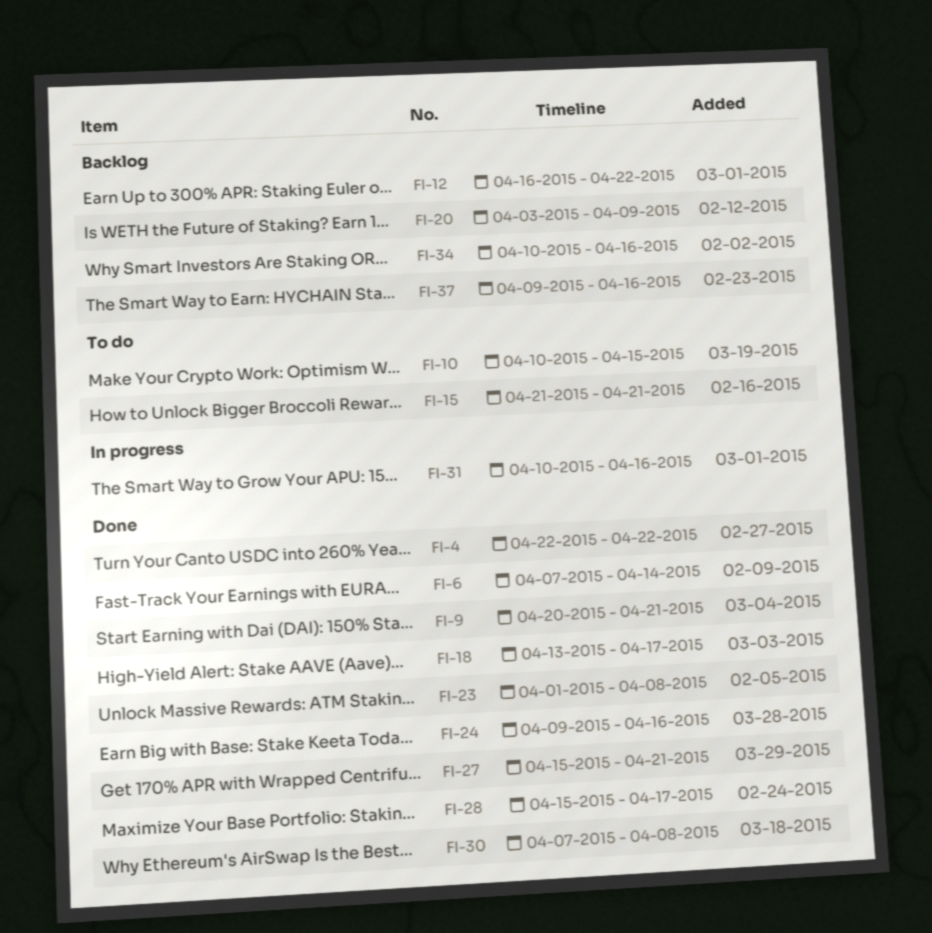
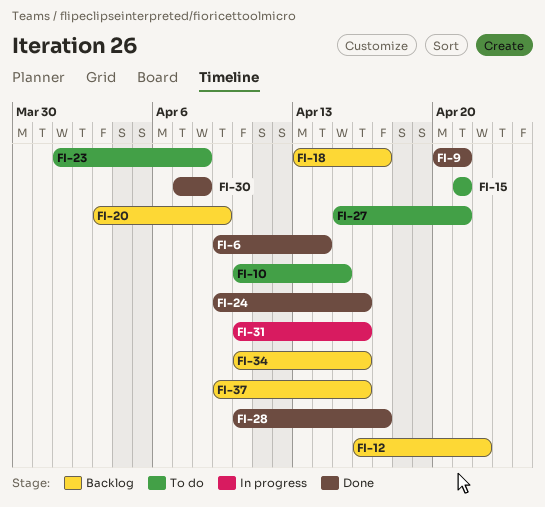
FI-4: present -> none
FI-6, start: Apr 7 -> Apr 9
FI-18, status: Done -> Backlog
FI-23, status: Done -> To do
FI-27, status: Done -> To do
FI-28, start: Apr 15 -> Apr 10

